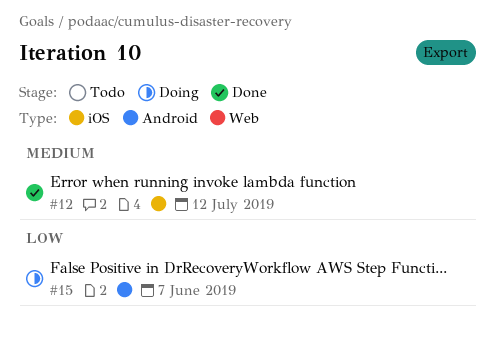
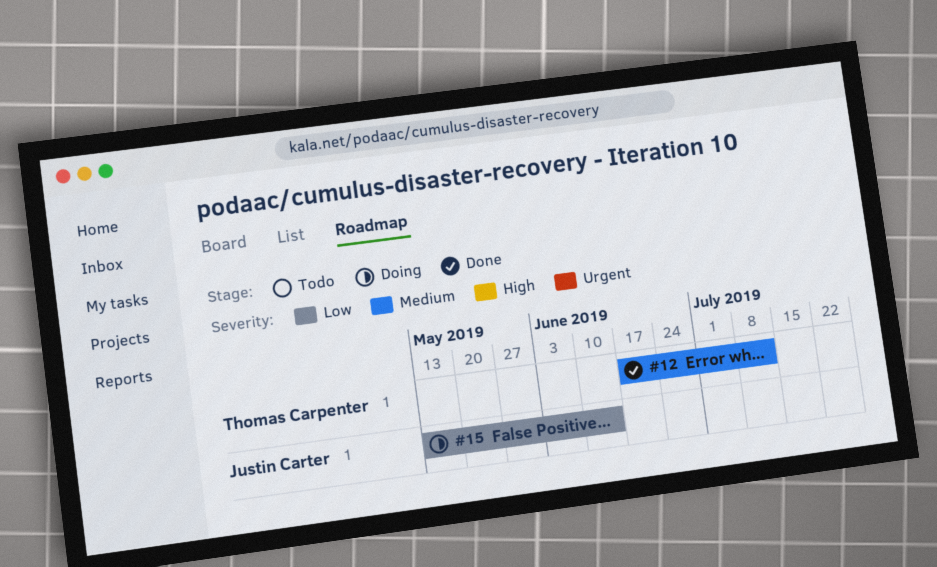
#15, due: Jun 7 -> Jun 14

